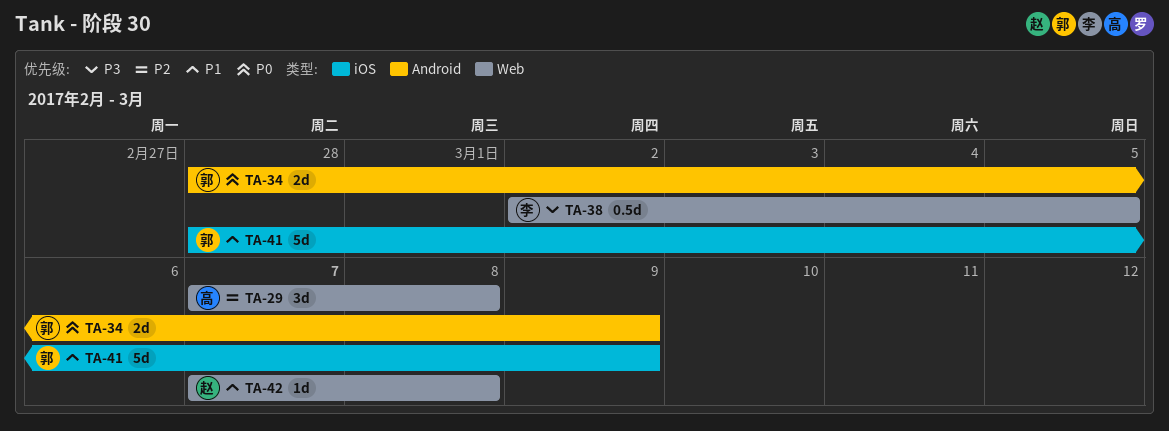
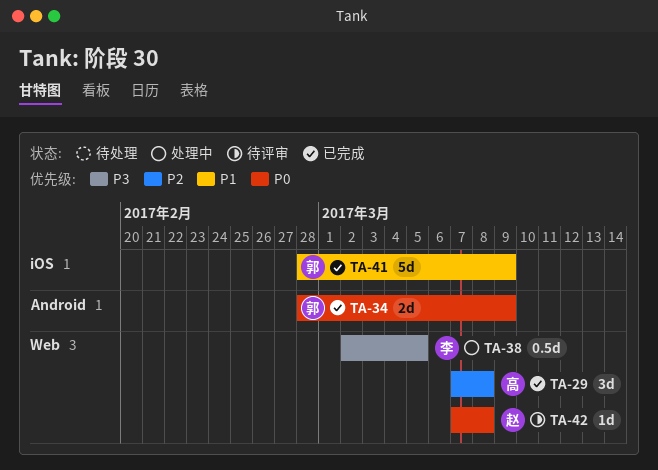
TA-42, priority: P1 -> P0

